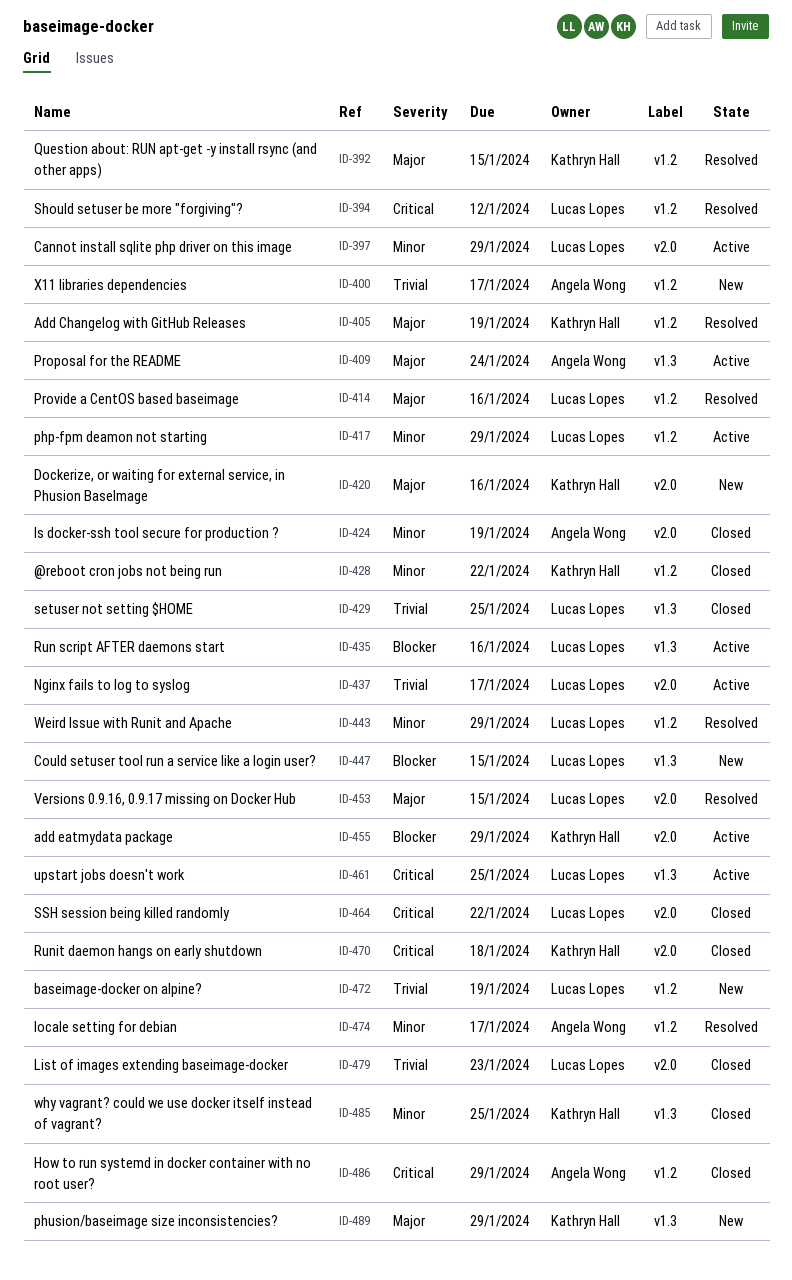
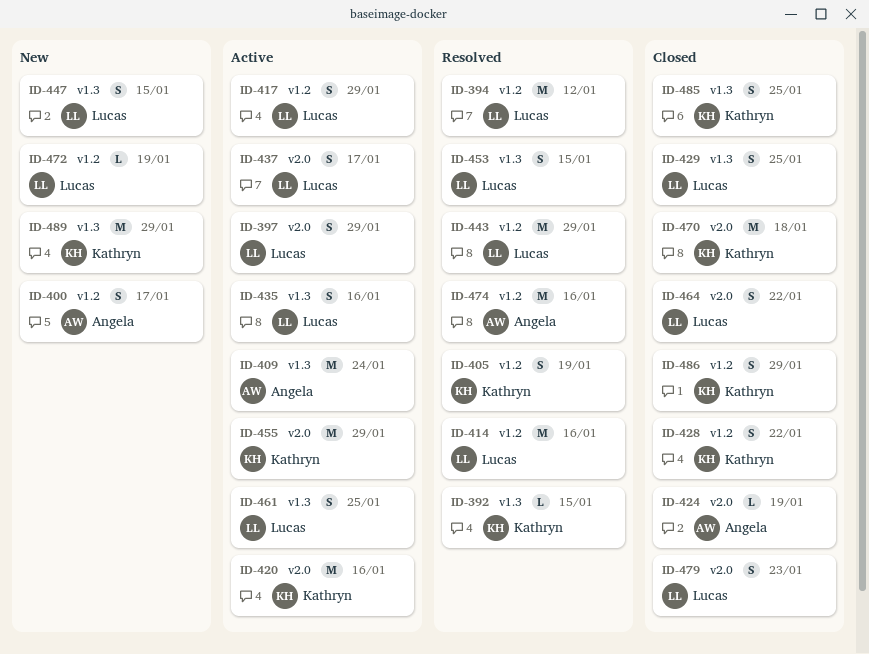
ID-392, label: v1.2 -> v1.3
ID-420, status: New -> Active
ID-453, label: v2.0 -> v1.3
ID-474, due: Jan 17 -> Jan 16
ID-486, owner: Angela Wong -> Kathryn Hall

